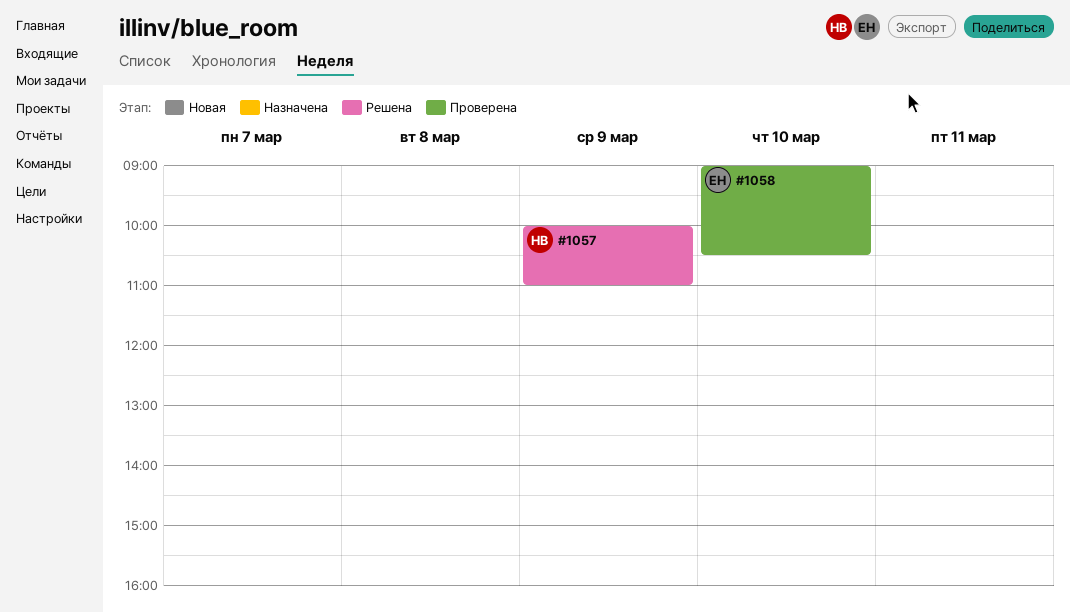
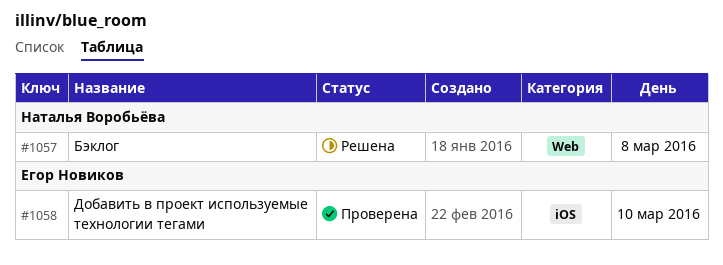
#1057, day: Mar 9 -> Mar 8

